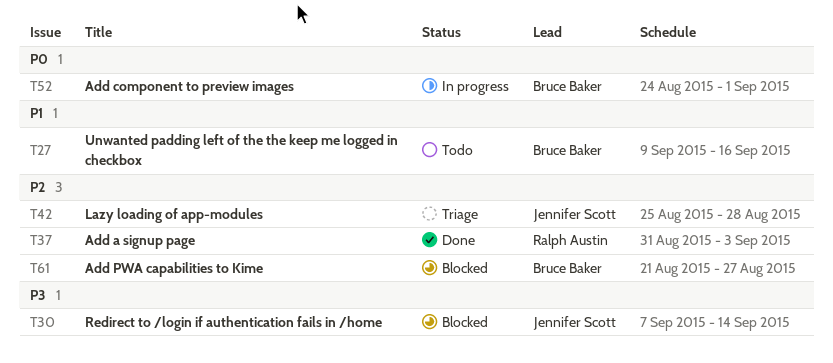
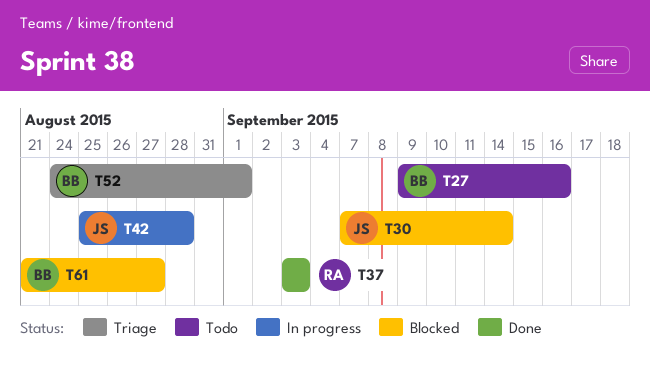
T37, start: Aug 31 -> Sep 3
T42, status: Triage -> In progress
T52, status: In progress -> Triage

